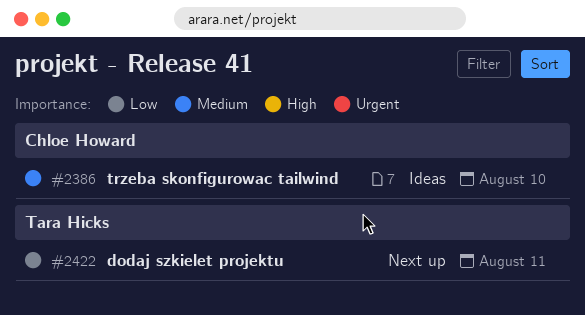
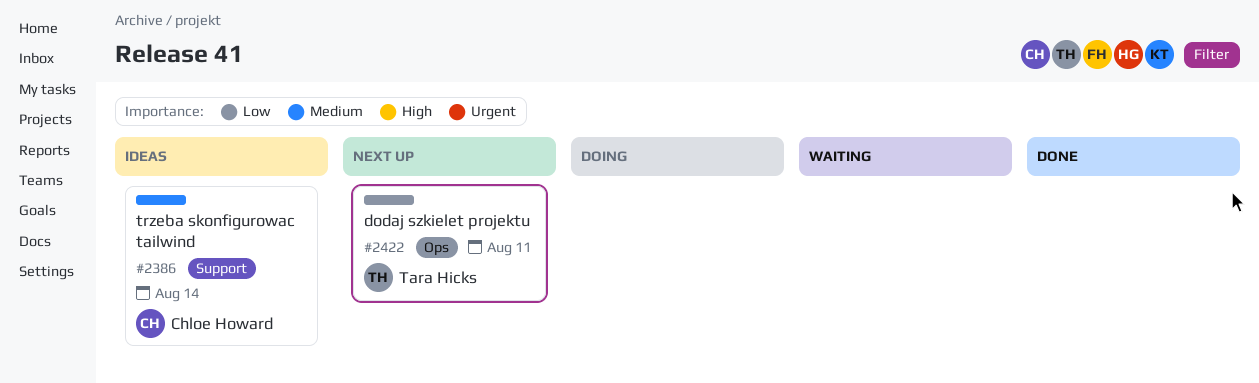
#2386, due: Aug 10 -> Aug 14

